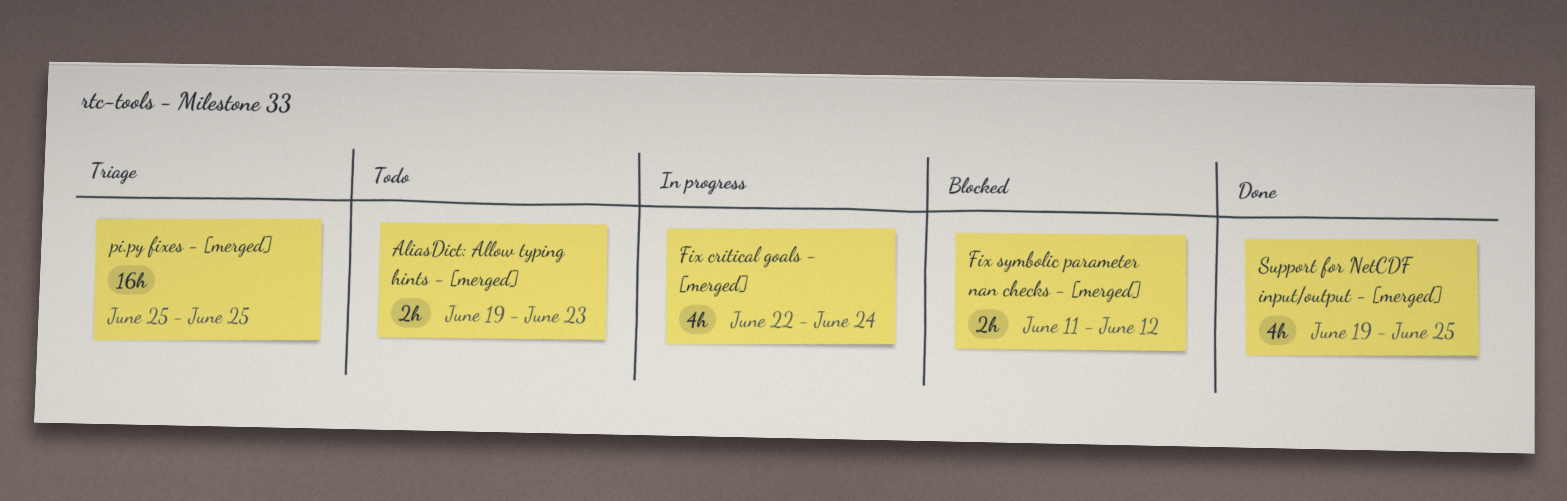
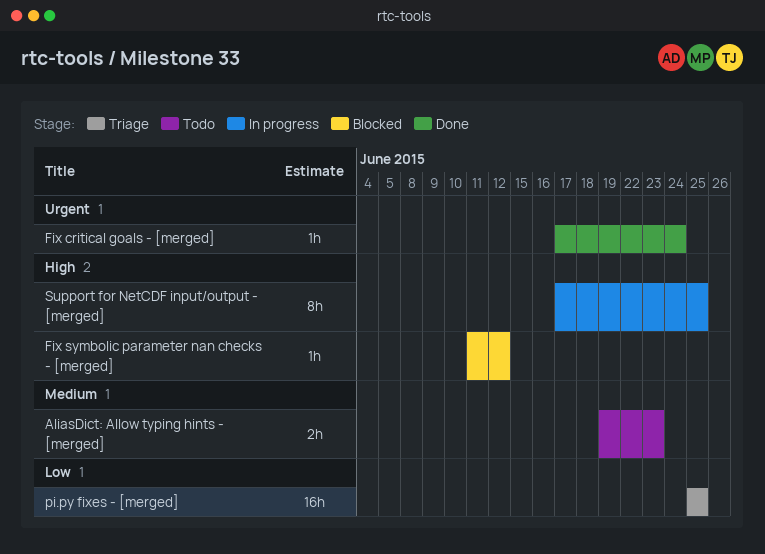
Fix critical goals - [merged], status: In progress -> Done
Fix critical goals - [merged], estimate: 4h -> 1h
Fix critical goals - [merged], start: Jun 22 -> Jun 17
Fix symbolic parameter nan checks - [merged], estimate: 2h -> 1h
Support for NetCDF input/output - [merged], status: Done -> In progress
Support for NetCDF input/output - [merged], estimate: 4h -> 8h
Support for NetCDF input/output - [merged], start: Jun 19 -> Jun 17

